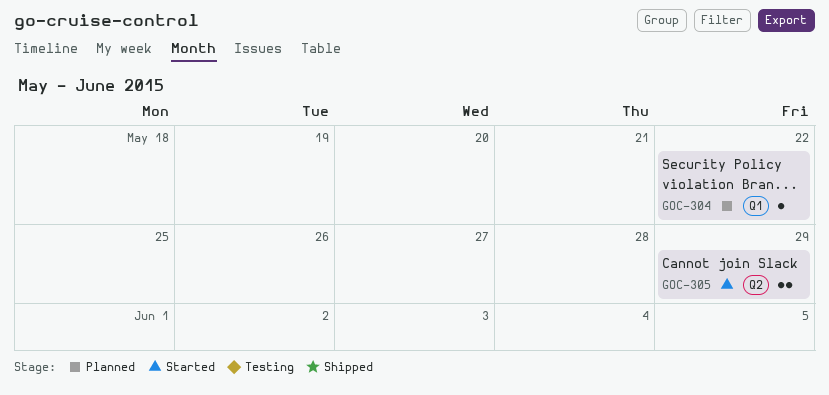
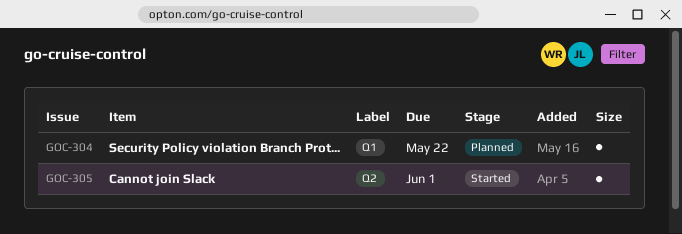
GOC-305, estimate: 2 -> 1
GOC-305, due: May 29 -> Jun 1

